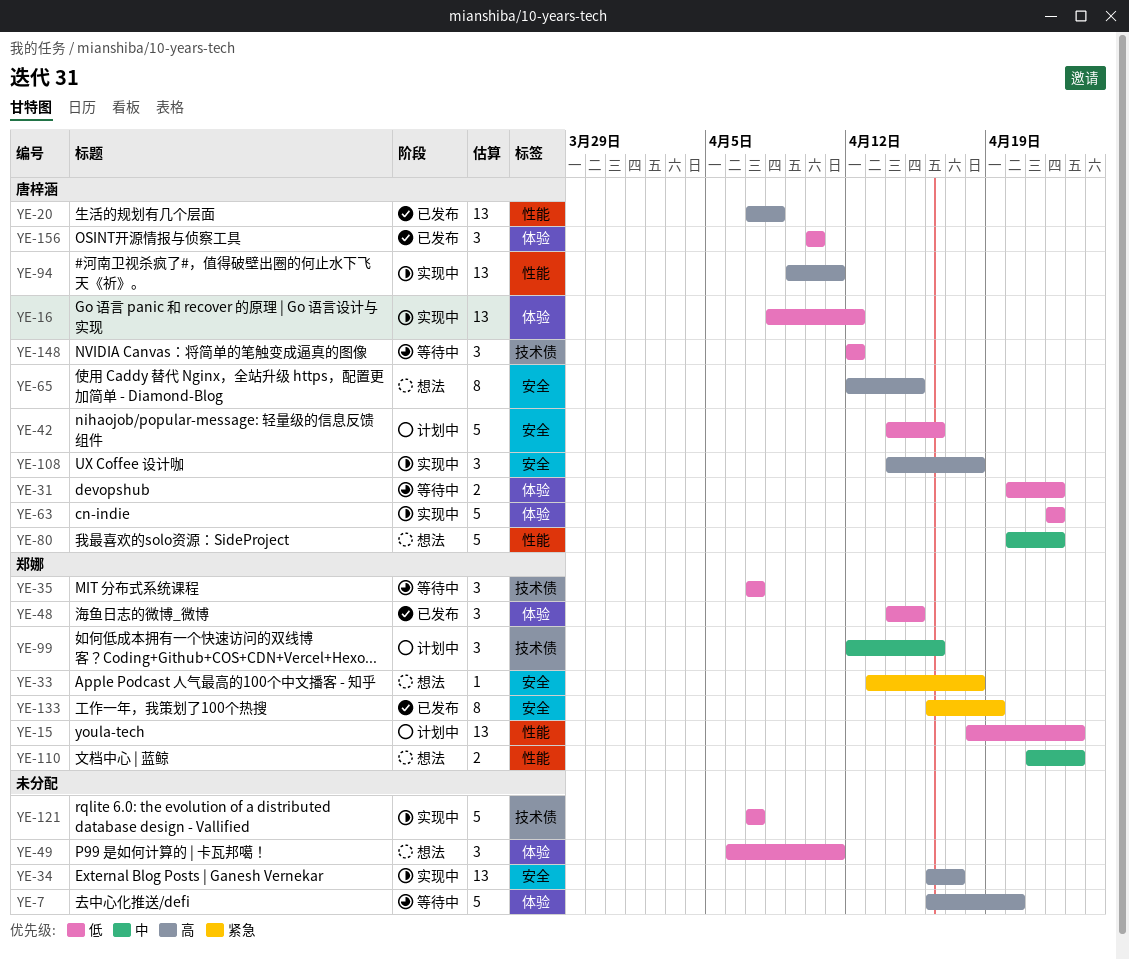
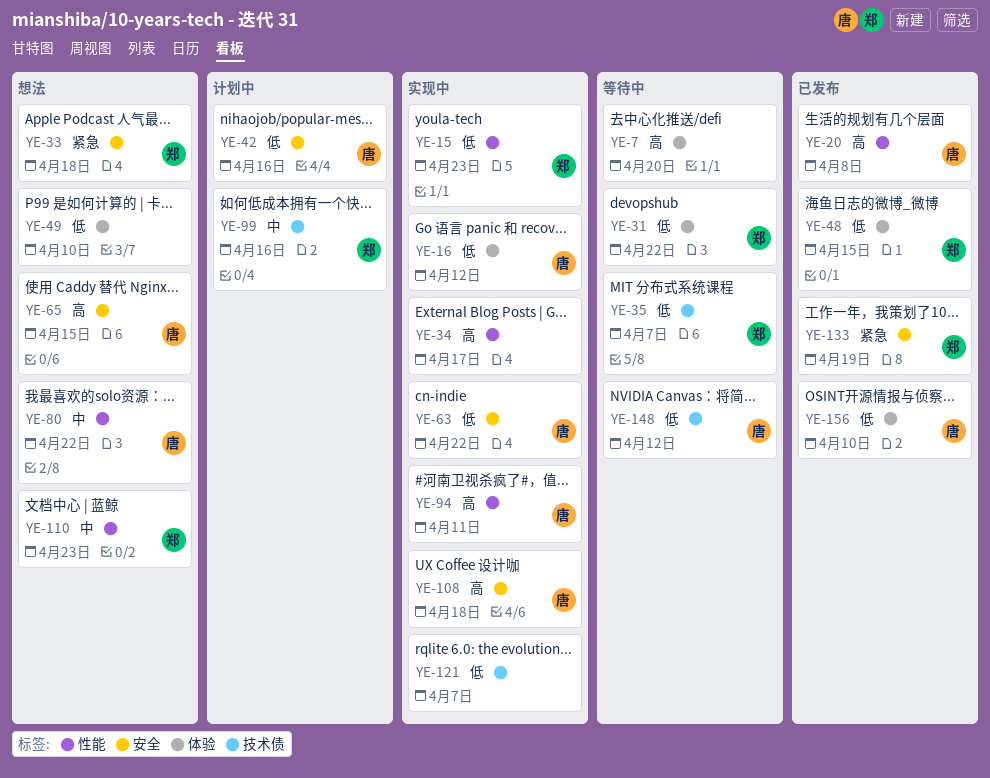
YE-15, status: 计划中 -> 实现中
YE-31, owner: 唐梓涵 -> 郑娜
YE-34, label: 安全 -> 性能
YE-49, due: Apr 11 -> Apr 10
YE-63, label: 体验 -> 安全

